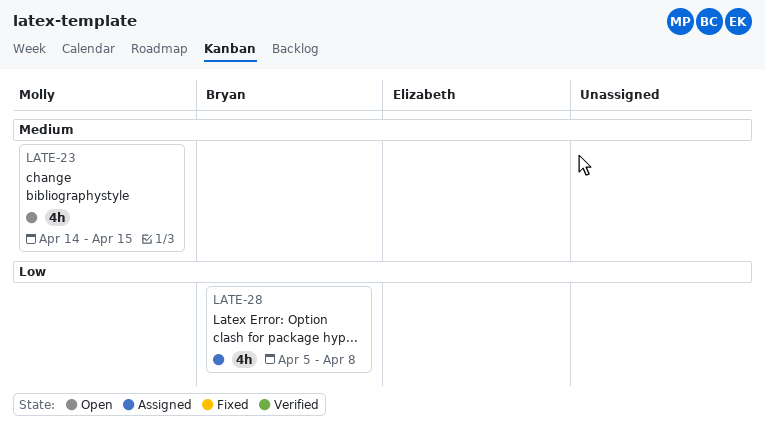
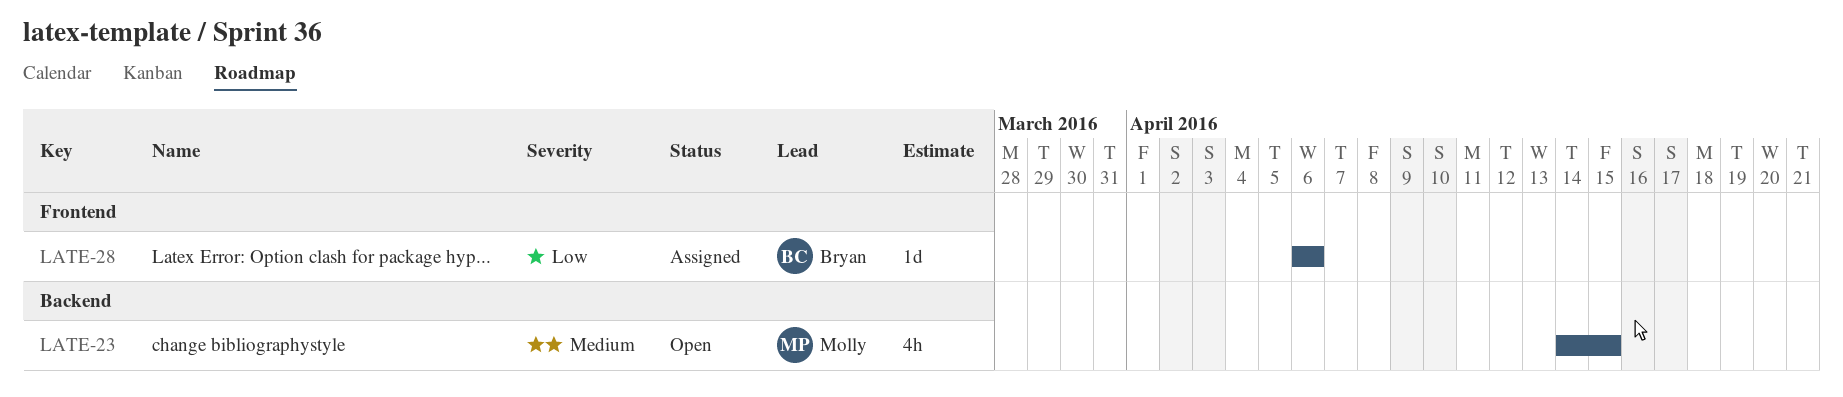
LATE-28, estimate: 4h -> 1d
LATE-28, start: Apr 5 -> Apr 6
LATE-28, due: Apr 8 -> Apr 6

